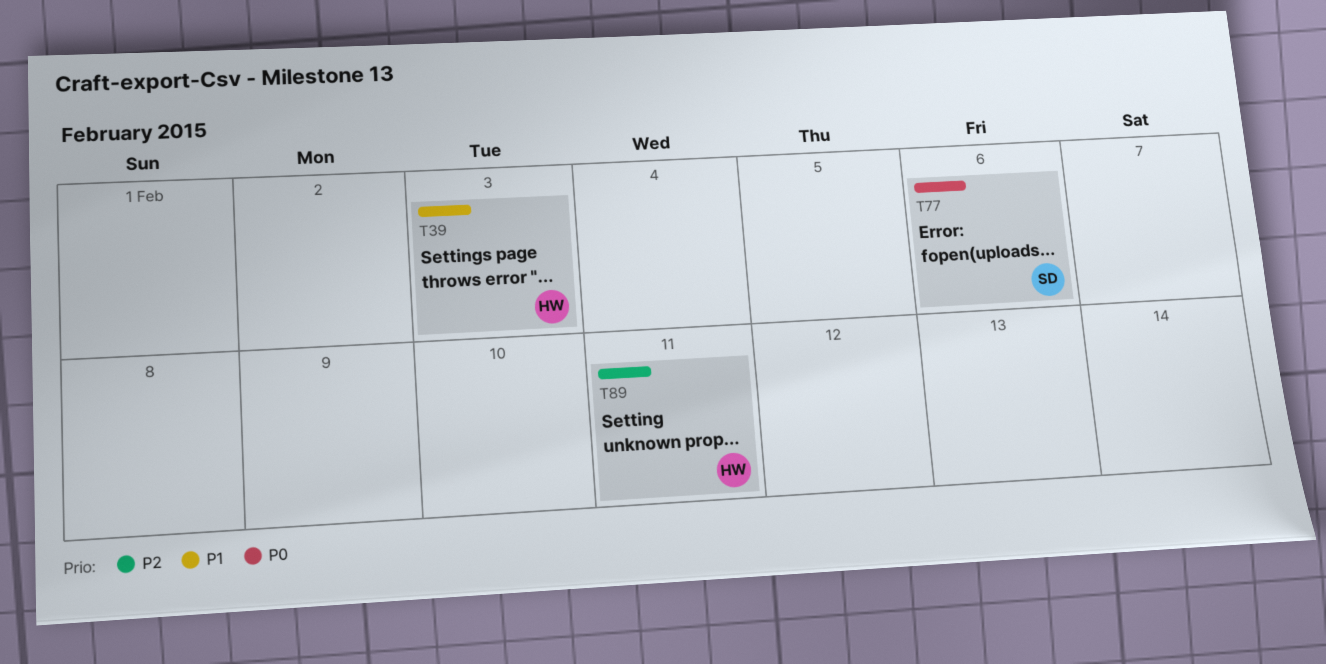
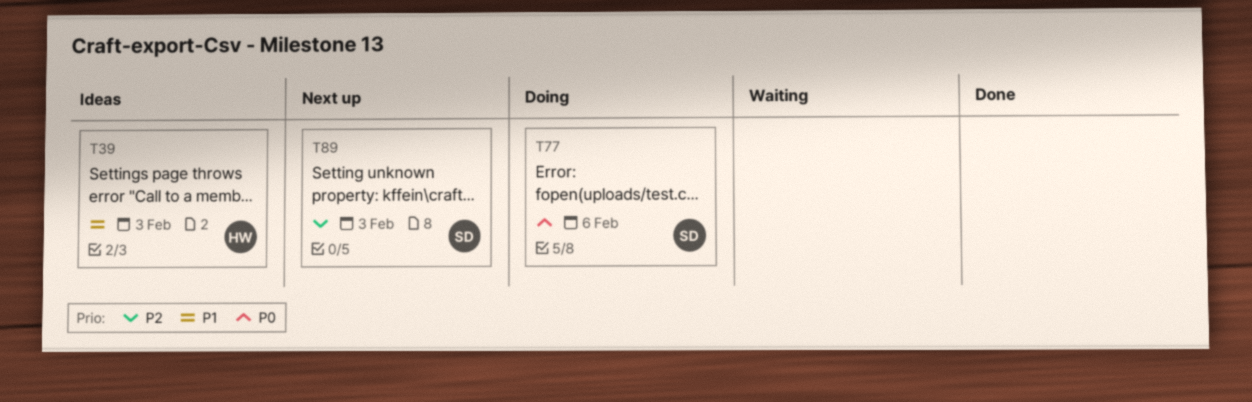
T89, owner: HW -> SD
T89, due: Feb 11 -> Feb 3

